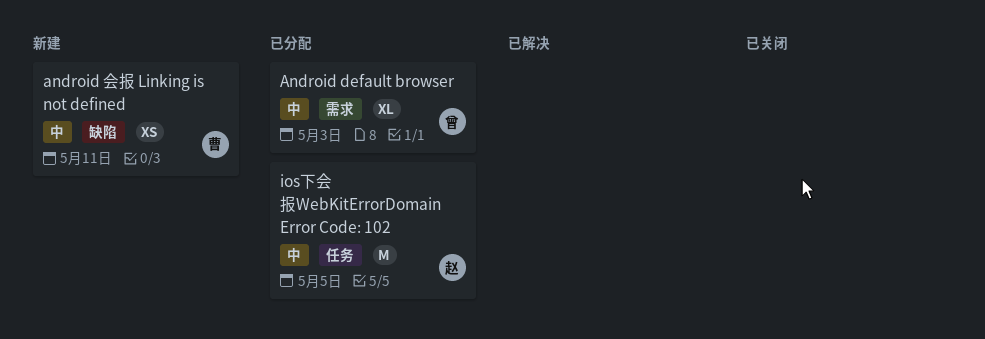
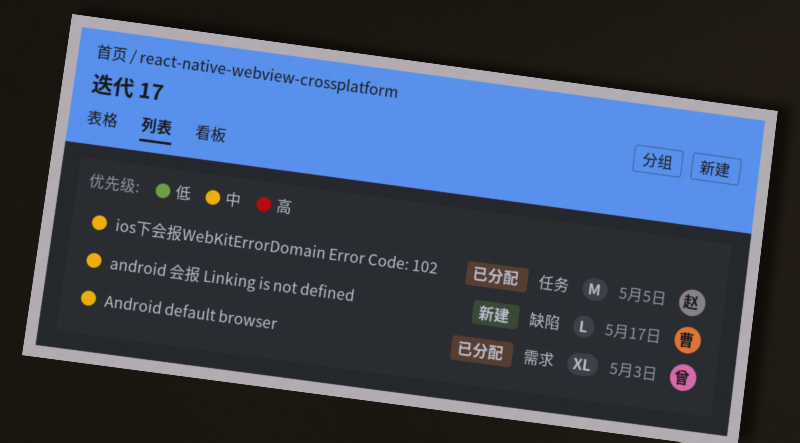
android 会报 Linking is not defined, estimate: XS -> L
android 会报 Linking is not defined, due: May 11 -> May 17

